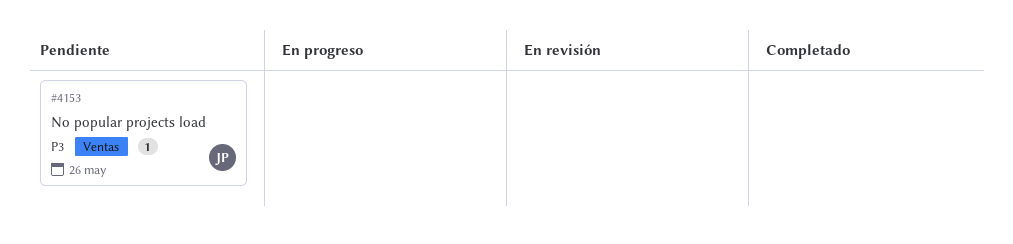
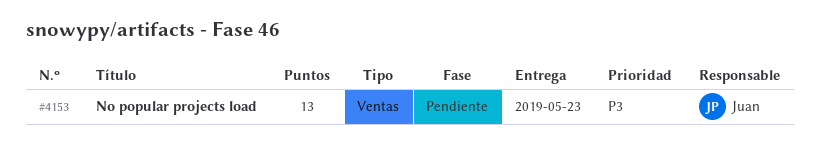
#4153, estimate: 1 -> 13
#4153, due: May 26 -> May 23

